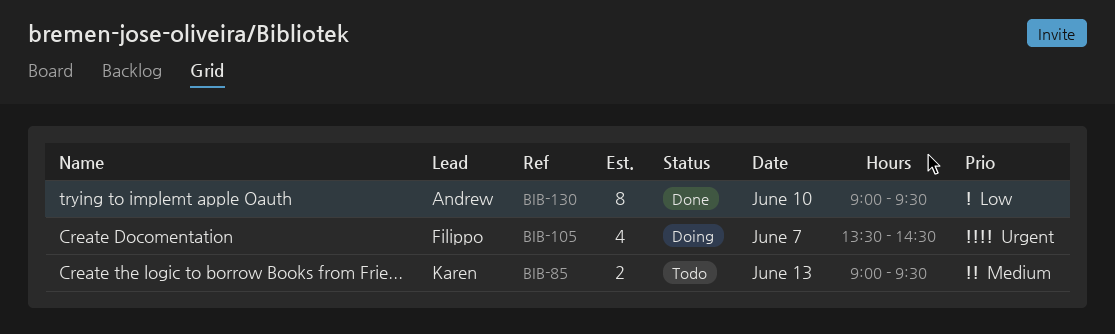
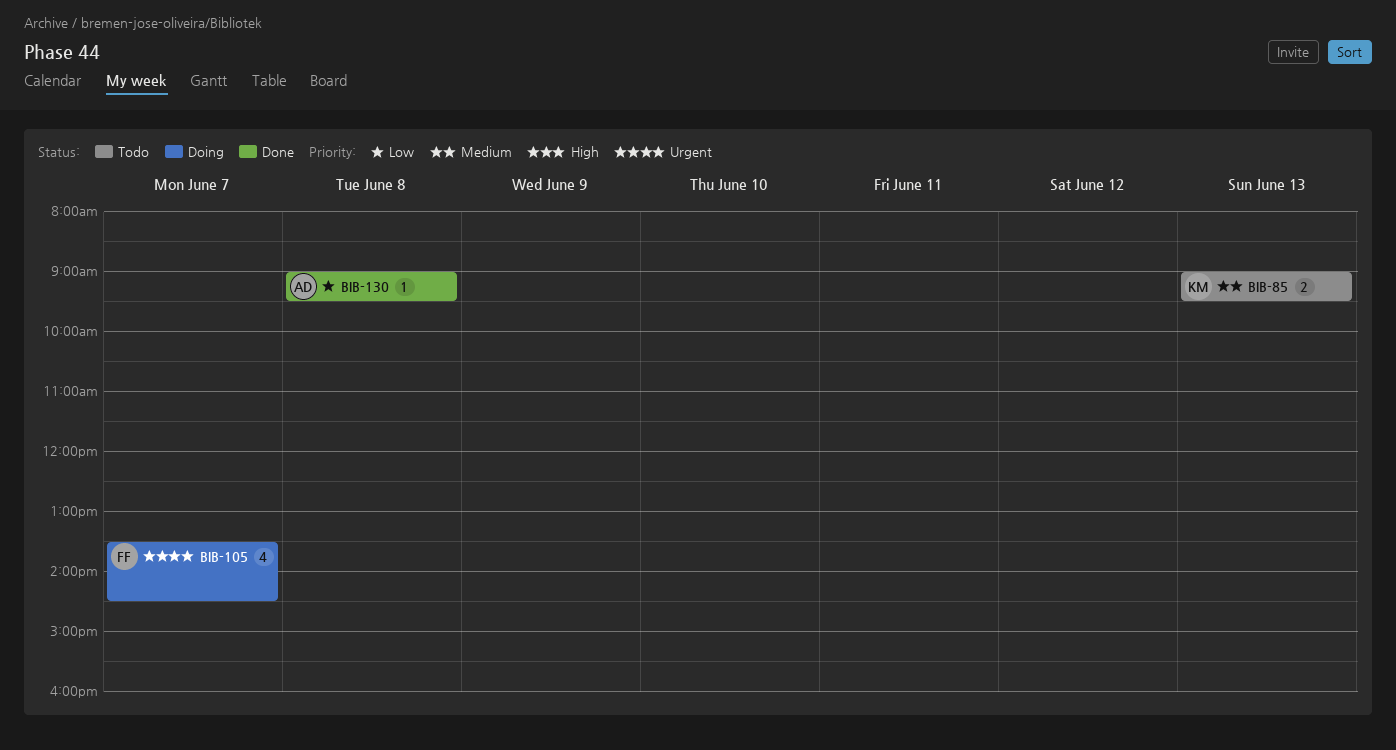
BIB-130, estimate: 8 -> 1
BIB-130, day: Jun 10 -> Jun 8

